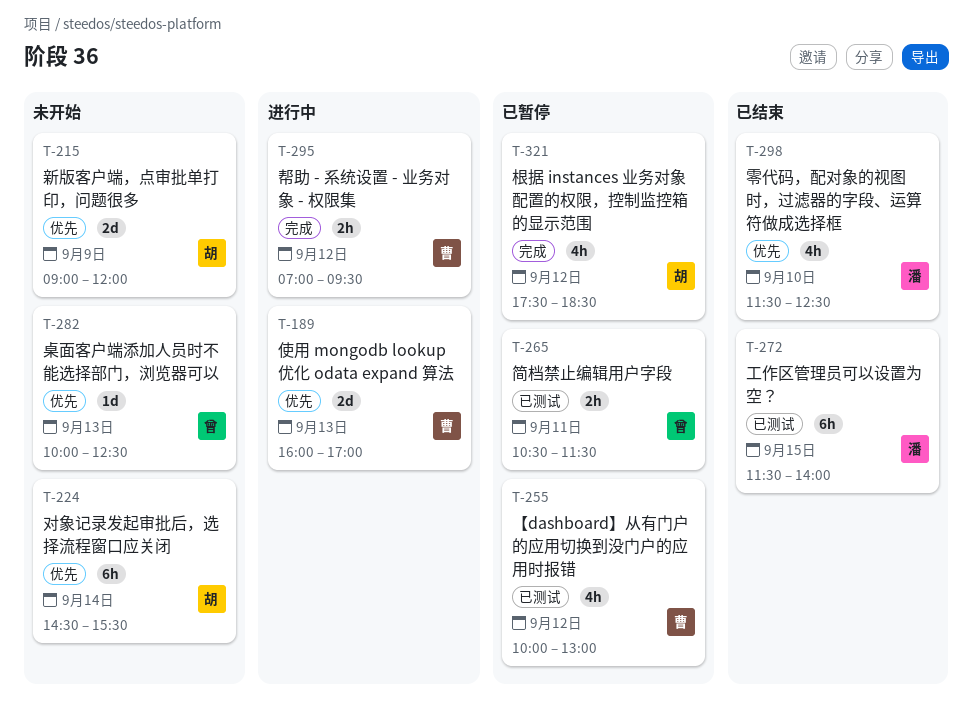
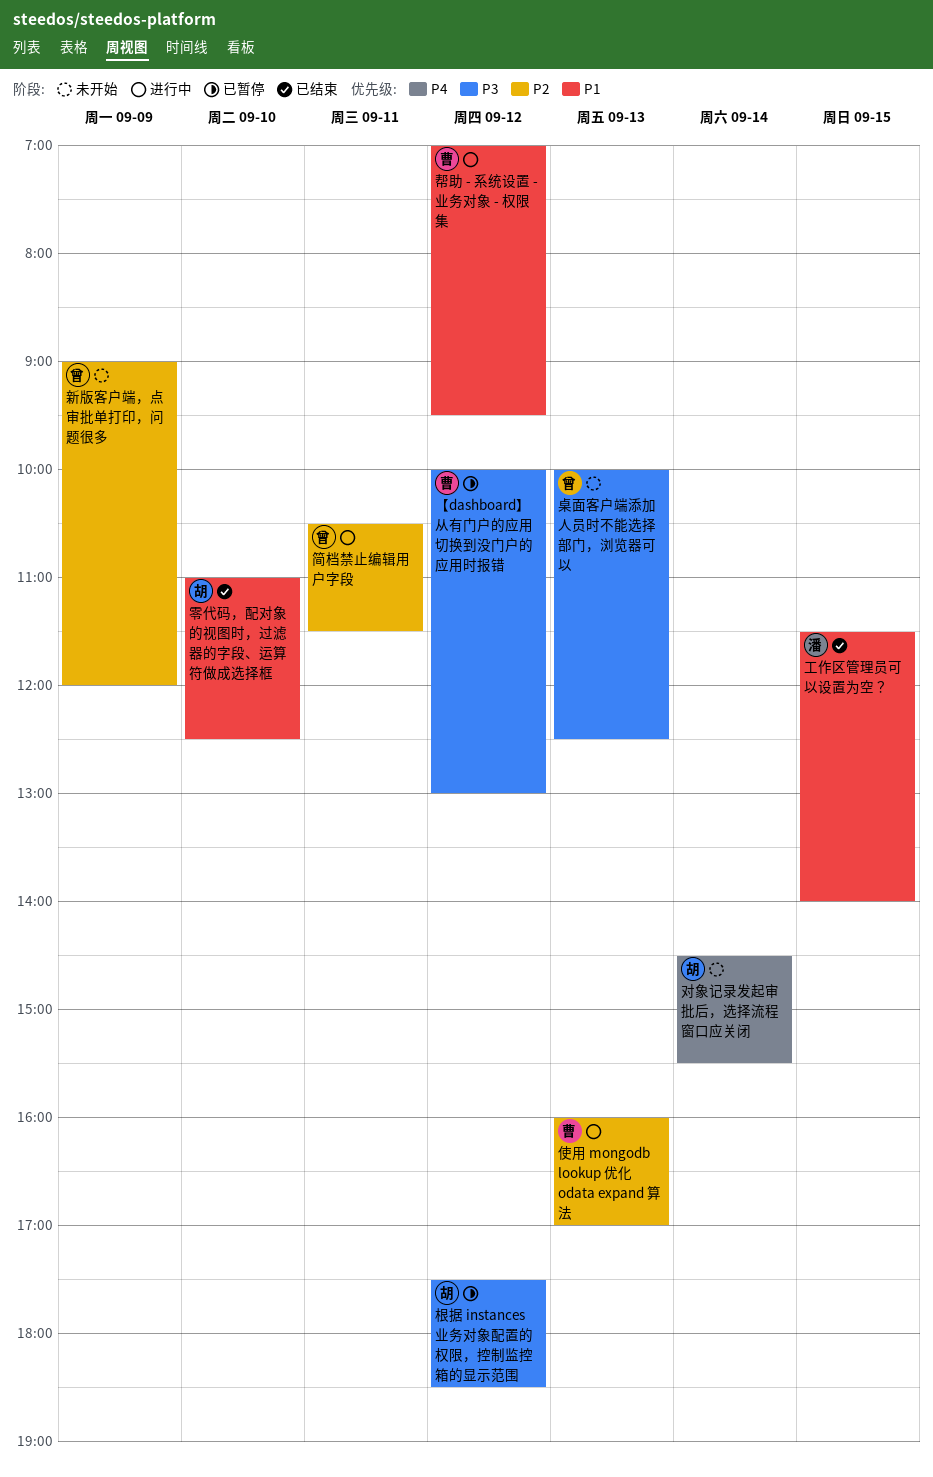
新版客户端，点审批单打印，问题很多, owner: 胡 -> 曾
简档禁止编辑用户字段, status: 已暂停 -> 进行中
零代码，配对象的视图时，过滤器的字段、运算符做成选择框, owner: 潘 -> 胡
零代码，配对象的视图时，过滤器的字段、运算符做成选择框, begins: 11:30 -> 11:00

